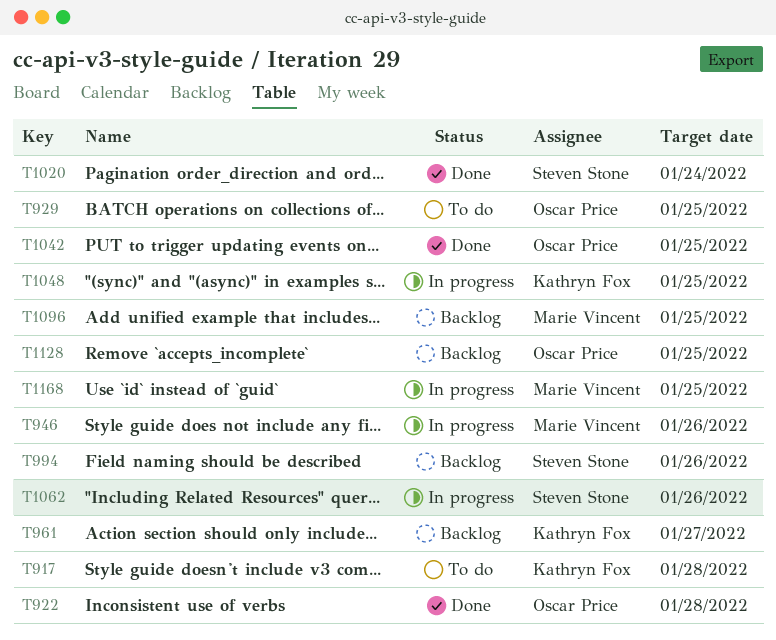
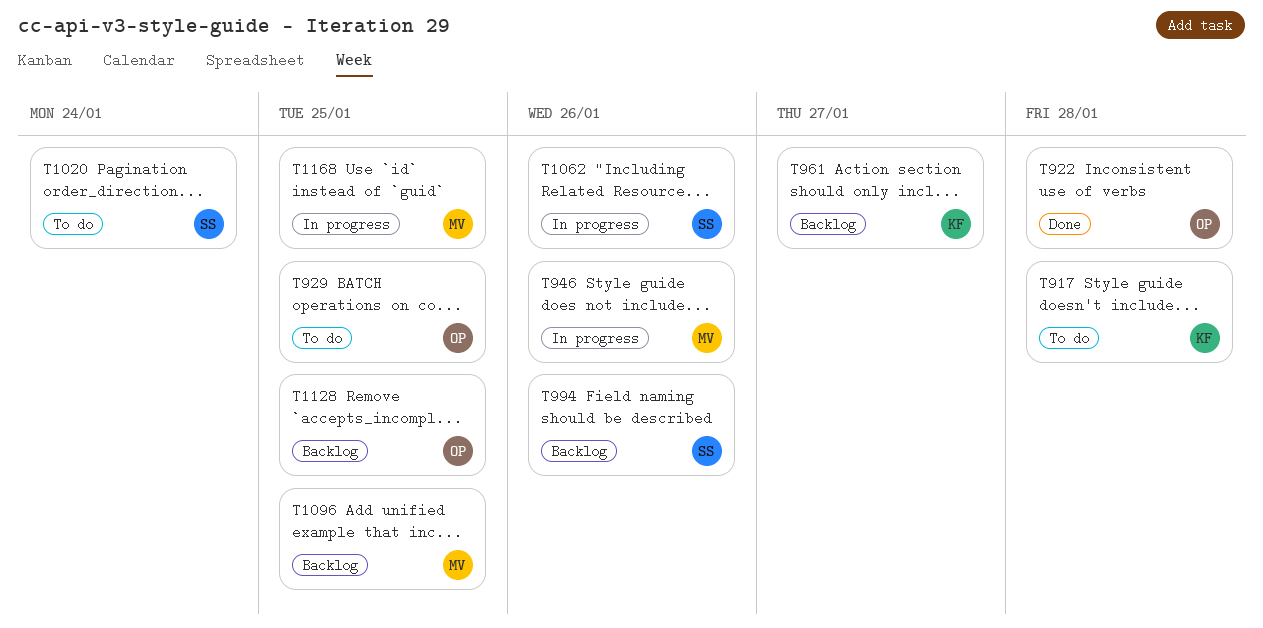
T1020, status: Done -> To do
T1042: present -> none
T1048: present -> none

